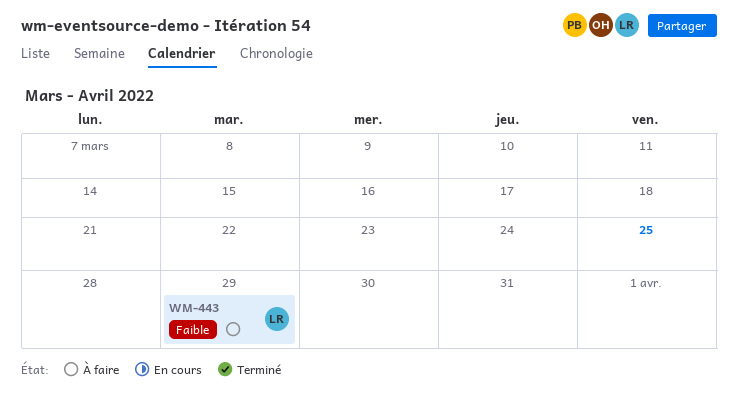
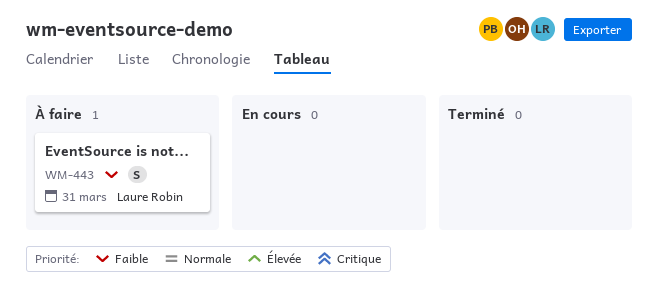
WM-443, due: Mar 29 -> Mar 31

